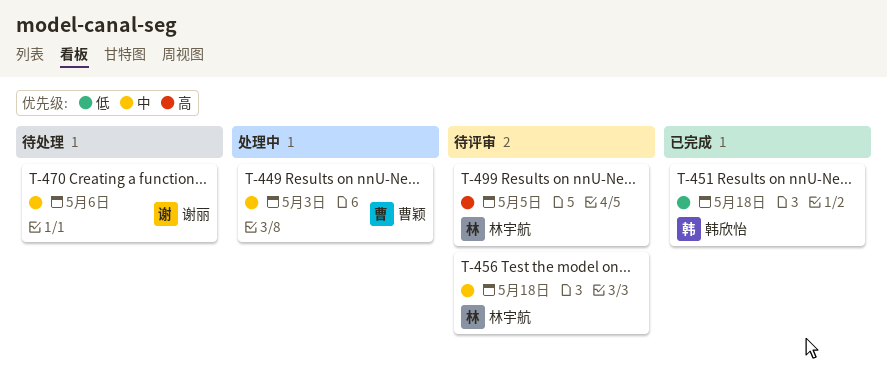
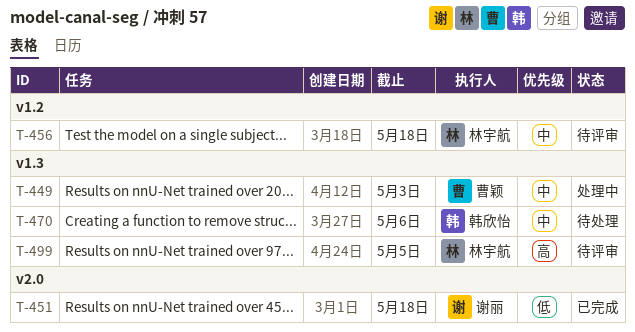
T-451, owner: 韩欣怡 -> 谢丽
T-470, owner: 谢丽 -> 韩欣怡

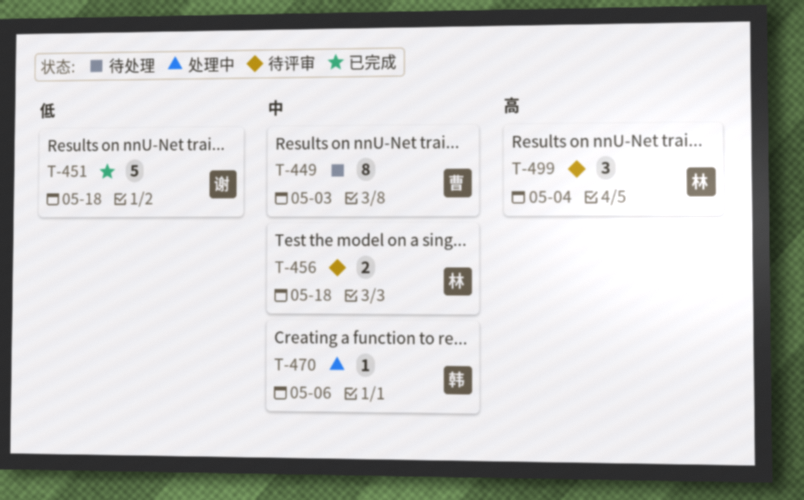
T-449, status: 处理中 -> 待处理
T-470, status: 待处理 -> 处理中
T-499, due: May 5 -> May 4

